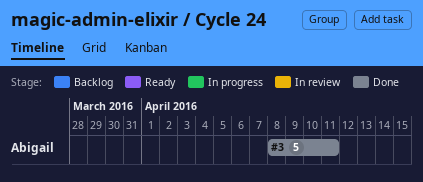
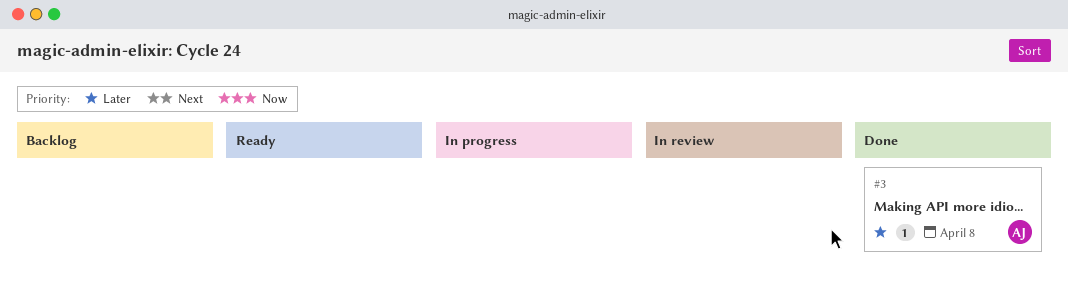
#3, estimate: 5 -> 1
#3, due: Apr 11 -> Apr 8

